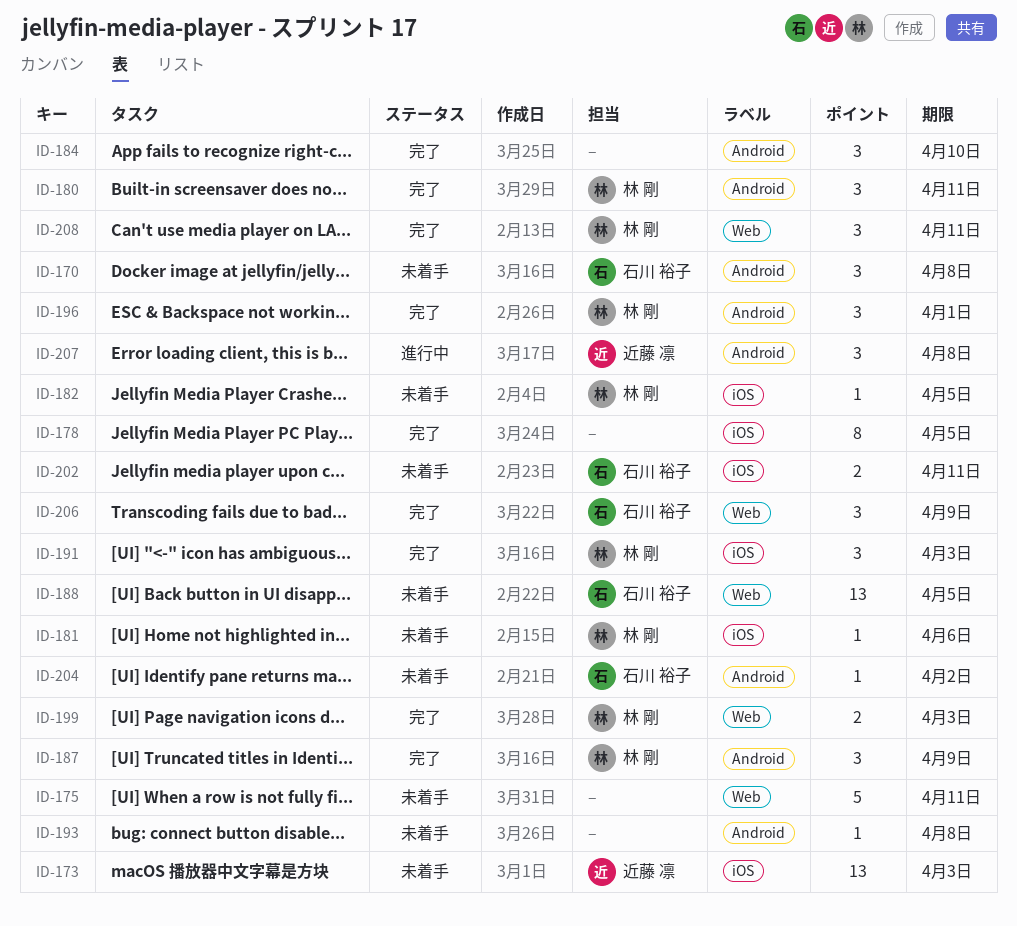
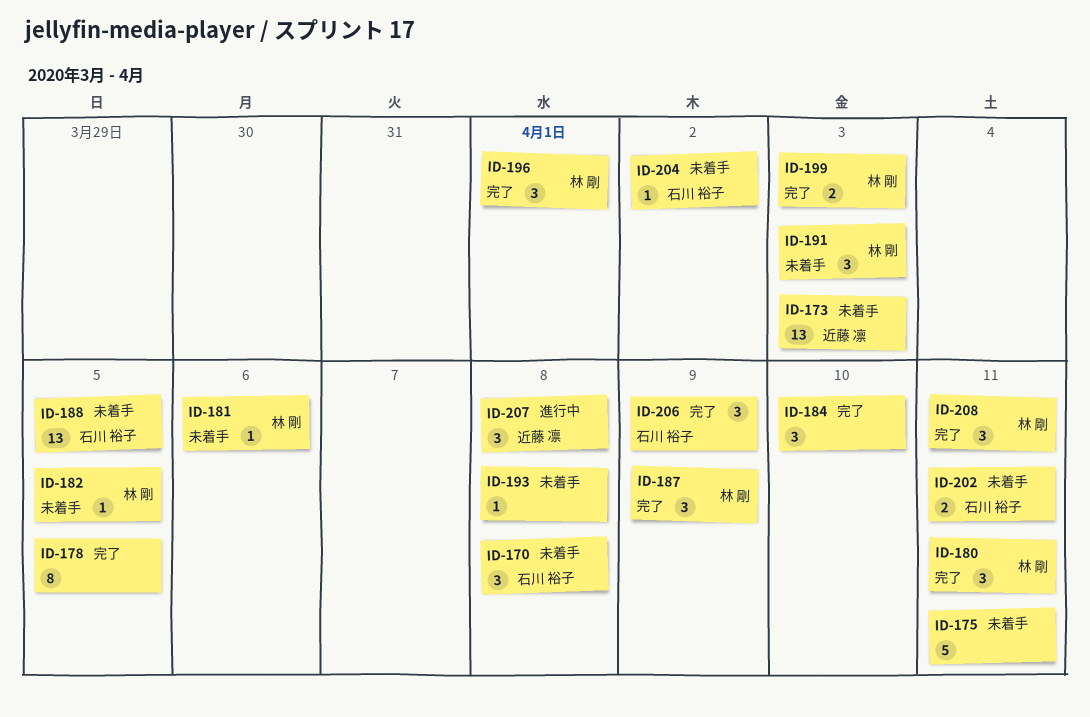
ID-191, status: 完了 -> 未着手

